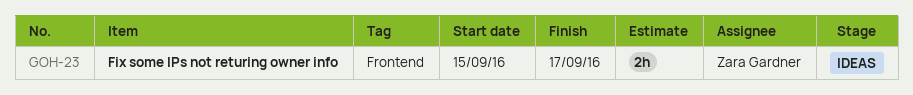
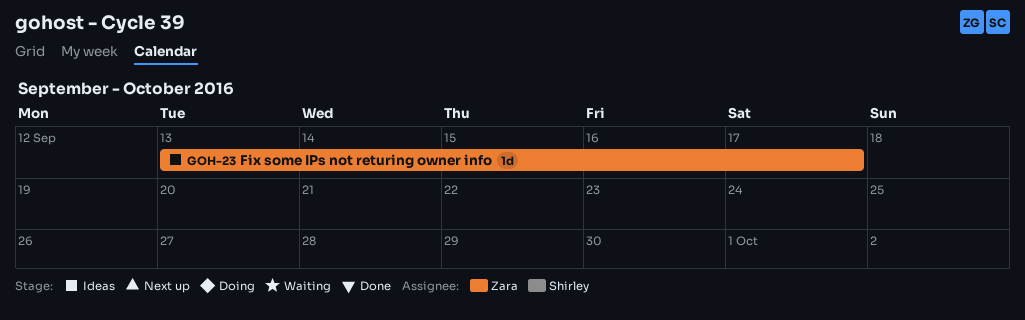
GOH-23, estimate: 2h -> 1d
GOH-23, start: Sep 15 -> Sep 13

